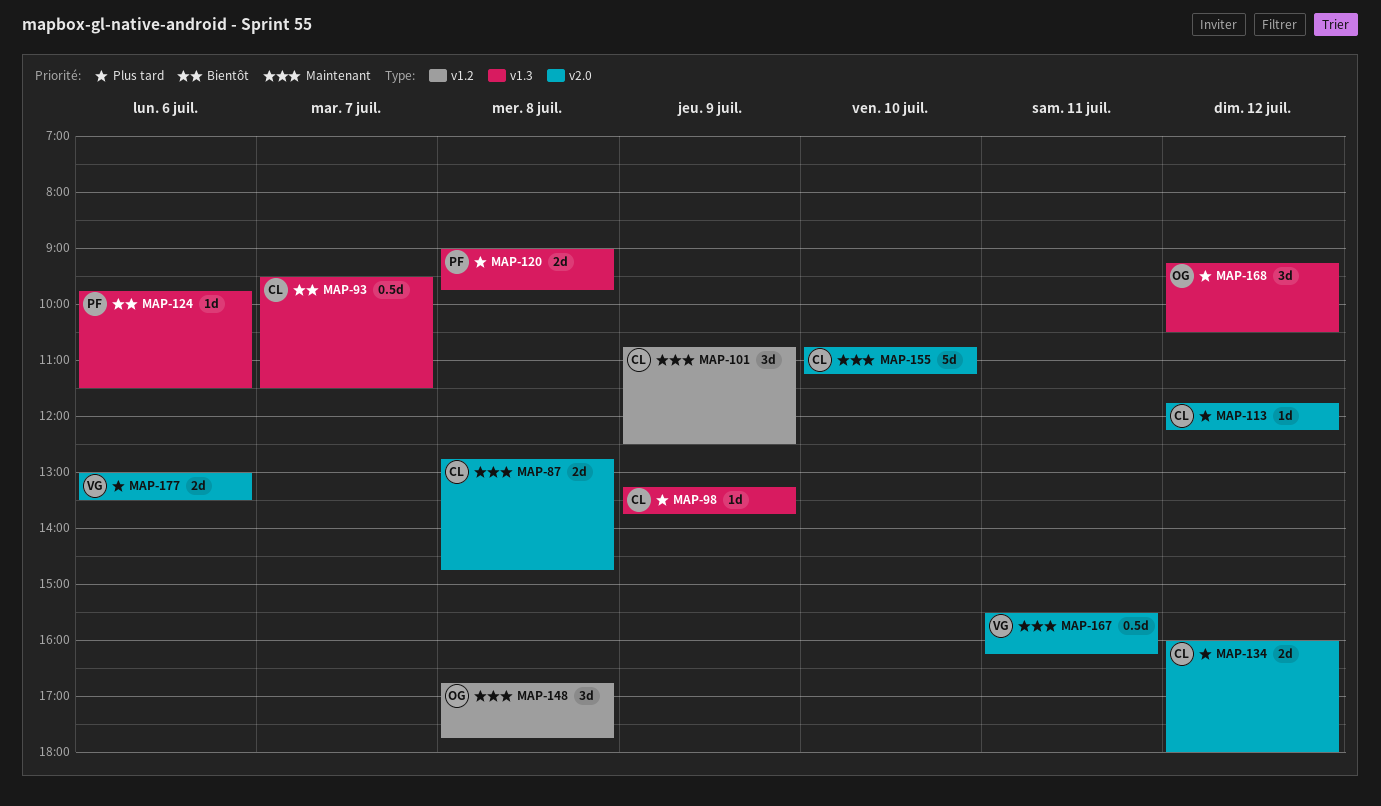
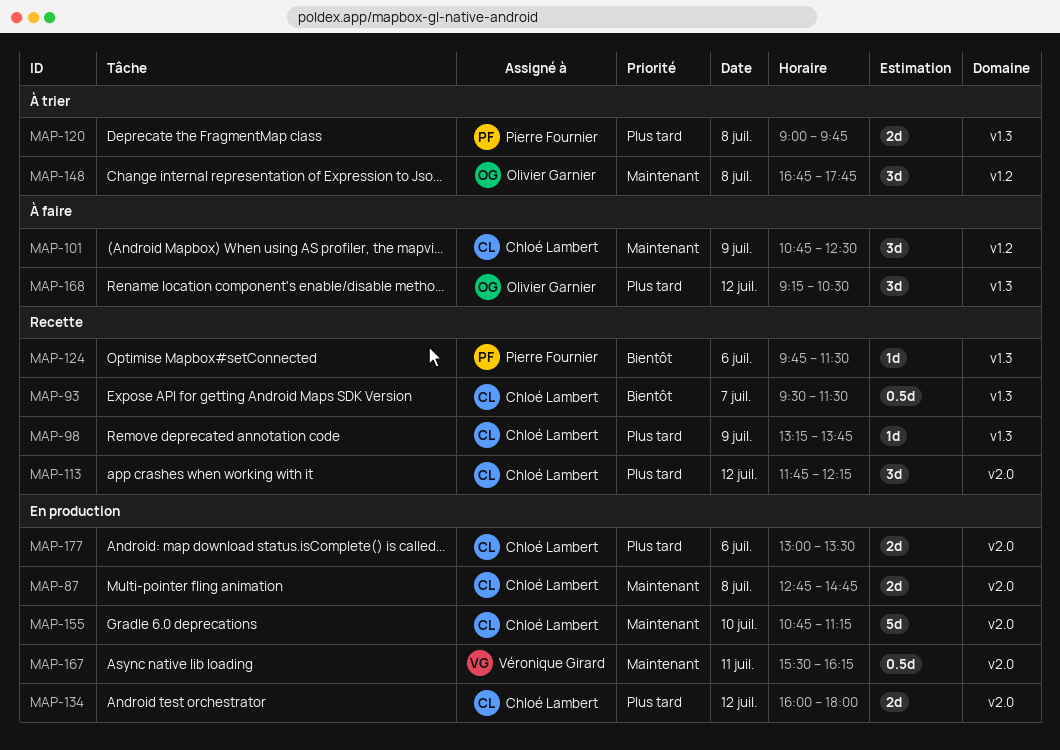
MAP-113, estimate: 1d -> 3d
MAP-177, owner: Véronique Girard -> Chloé Lambert

